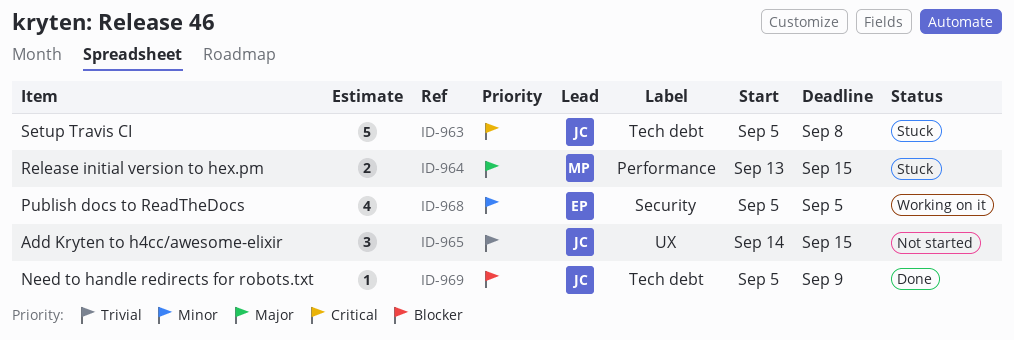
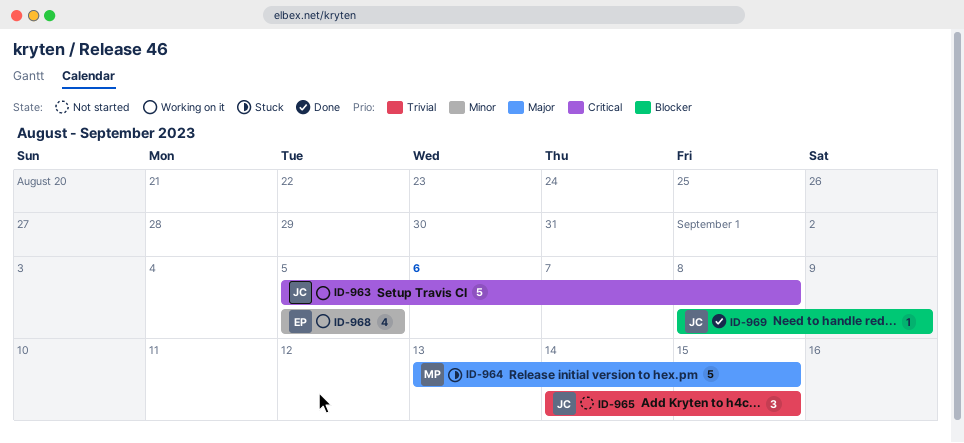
ID-963, status: Stuck -> Working on it
ID-964, estimate: 2 -> 5
ID-969, start: Sep 5 -> Sep 8

